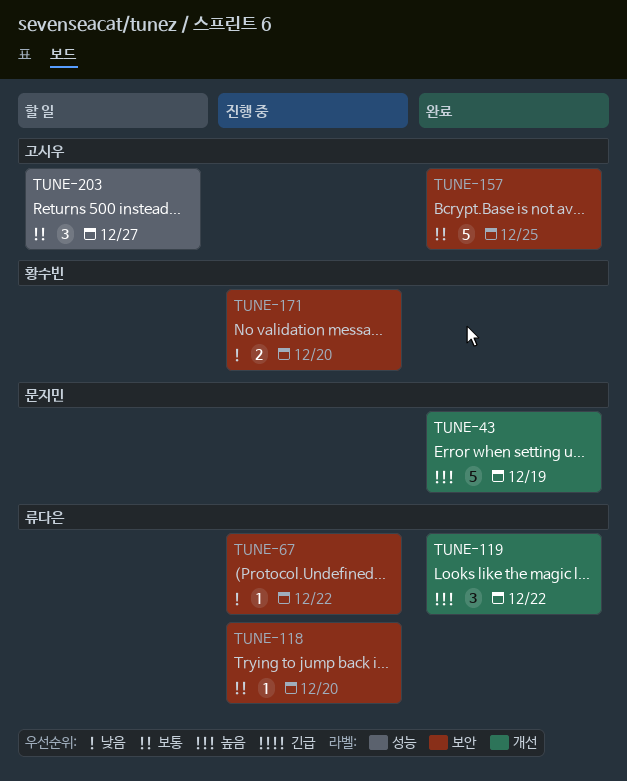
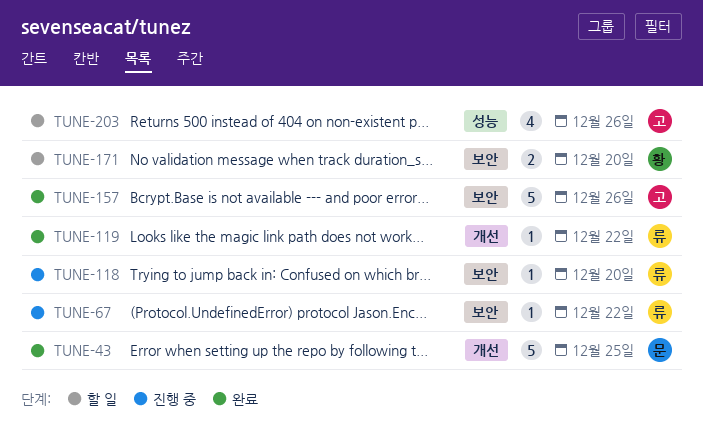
TUNE-43, due: Dec 19 -> Dec 25
TUNE-119, estimate: 3 -> 1
TUNE-157, due: Dec 25 -> Dec 26
TUNE-171, status: 진행 중 -> 할 일
TUNE-203, estimate: 3 -> 4
TUNE-203, due: Dec 27 -> Dec 26

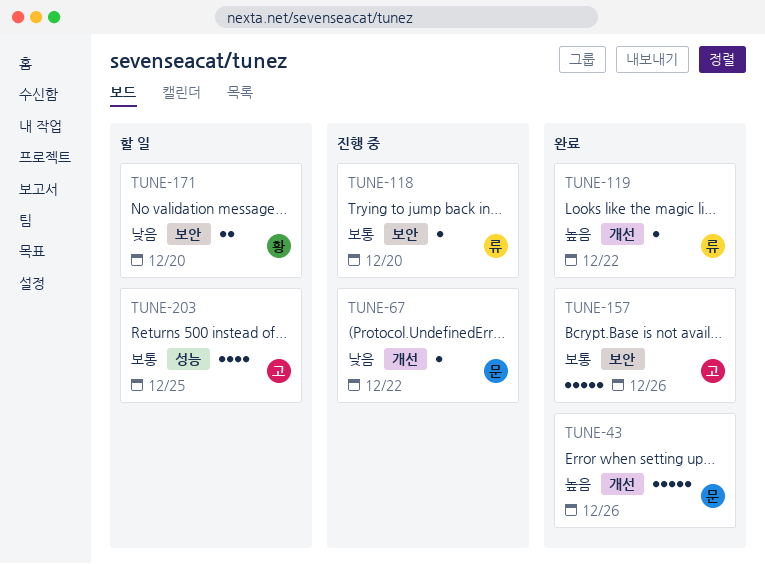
TUNE-43, due: Dec 25 -> Dec 26
TUNE-67, owner: 류 -> 문
TUNE-67, label: 보안 -> 개선
TUNE-203, due: Dec 26 -> Dec 25

